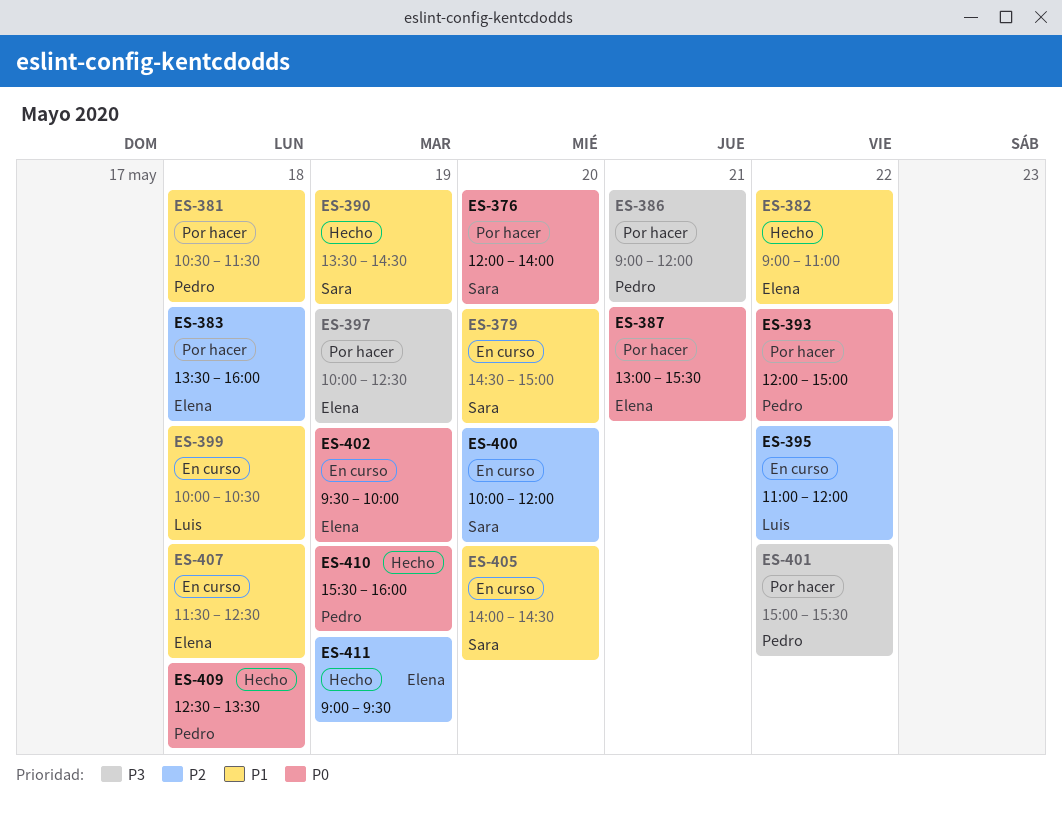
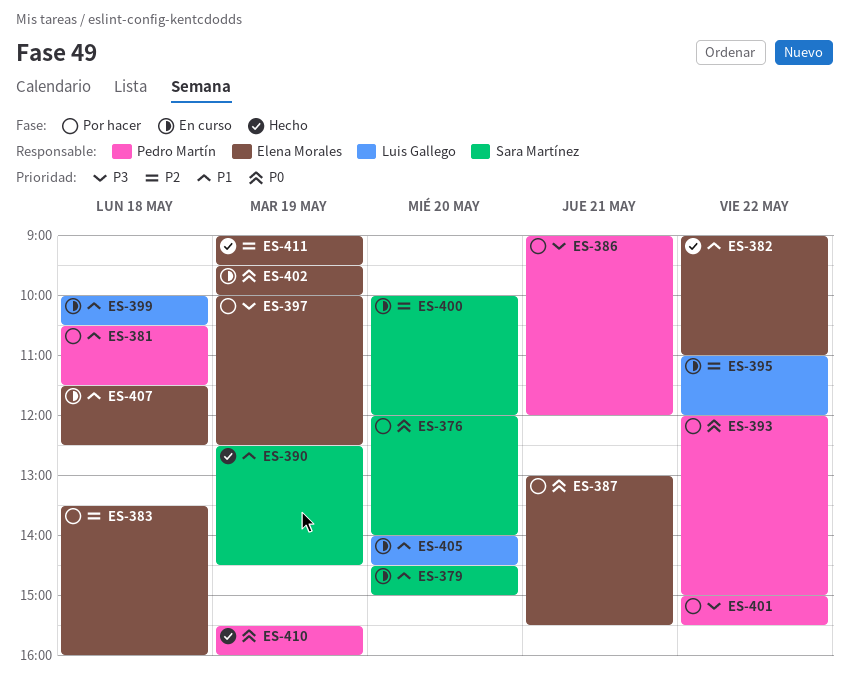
ES-390, begins: 13:30 -> 12:30
ES-405, owner: Sara Martínez -> Luis Gallego
ES-409: present -> none

